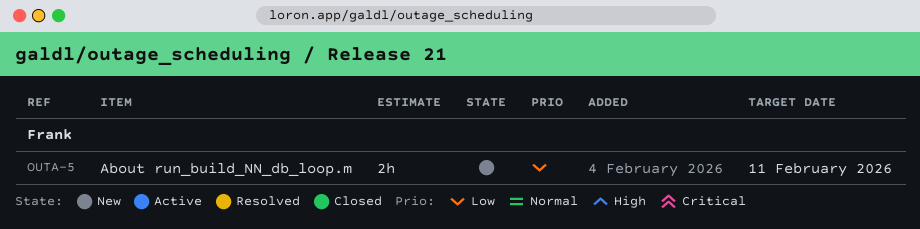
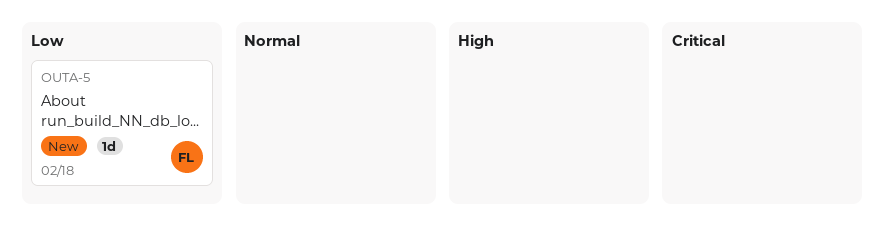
OUTA-5, estimate: 2h -> 1d
OUTA-5, due: Feb 11 -> Feb 18

